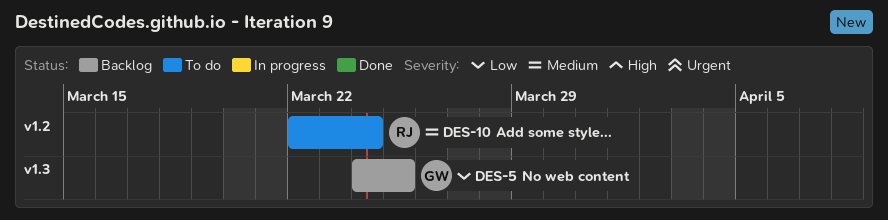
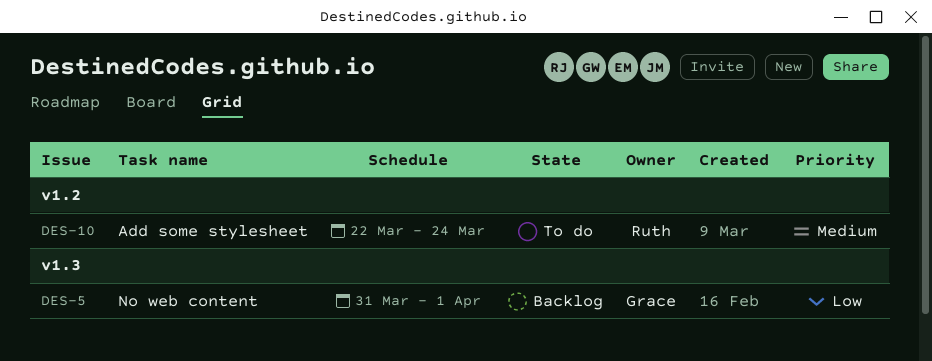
DES-5, start: Mar 24 -> Mar 31
DES-5, due: Mar 25 -> Apr 1

